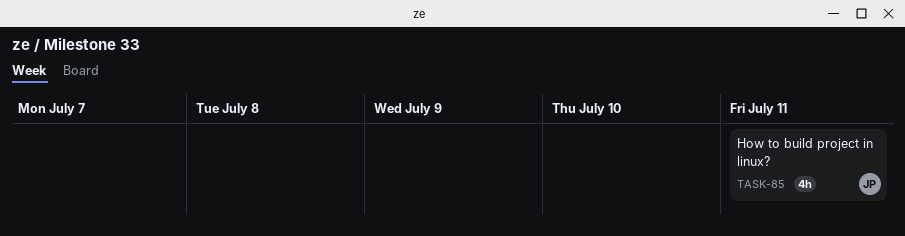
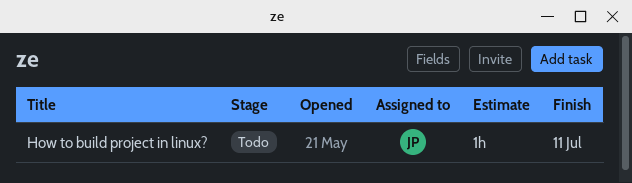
How to build project in linux?, estimate: 4h -> 1h

